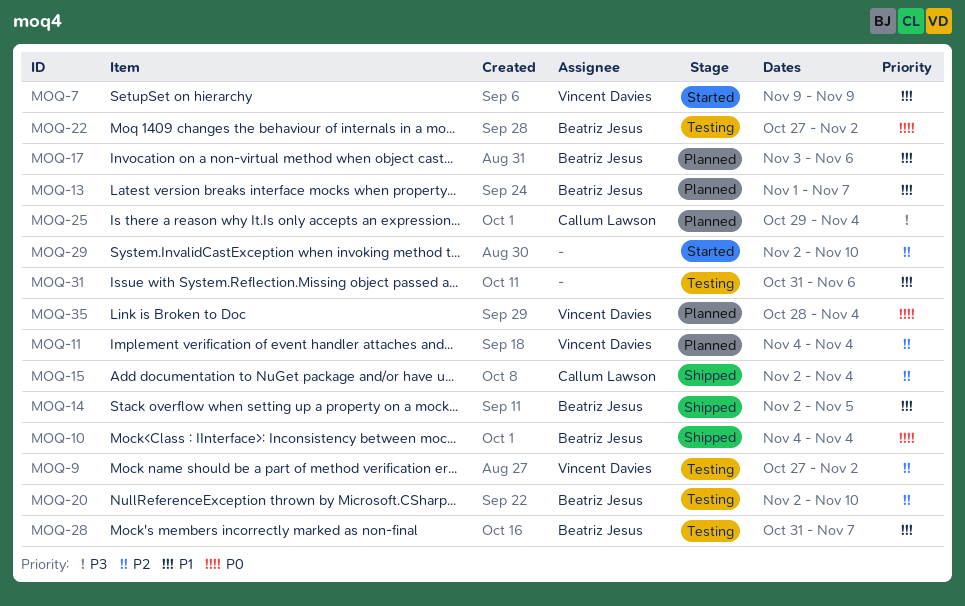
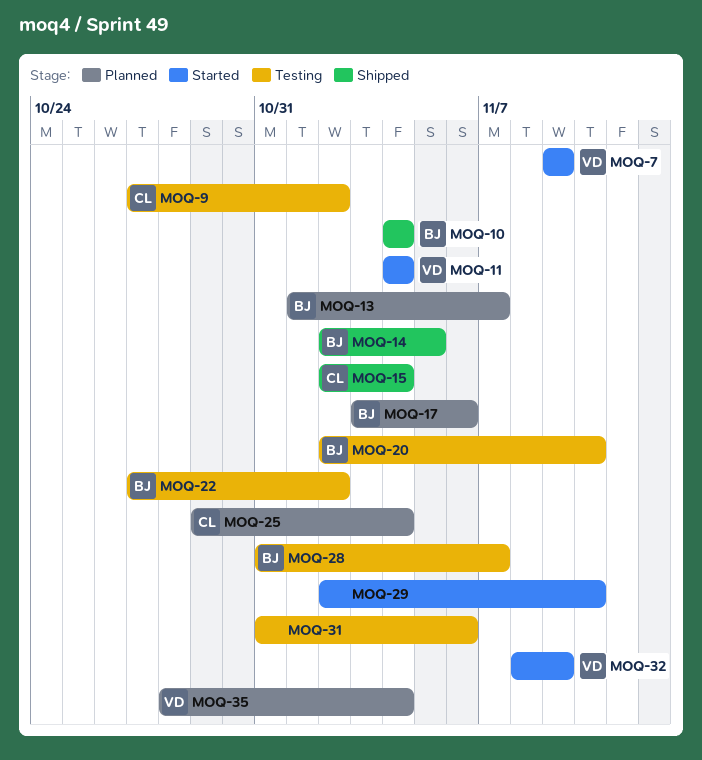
MOQ-9, owner: Vincent Davies -> Callum Lawson
MOQ-11, status: Planned -> Started
MOQ-32: none -> present

